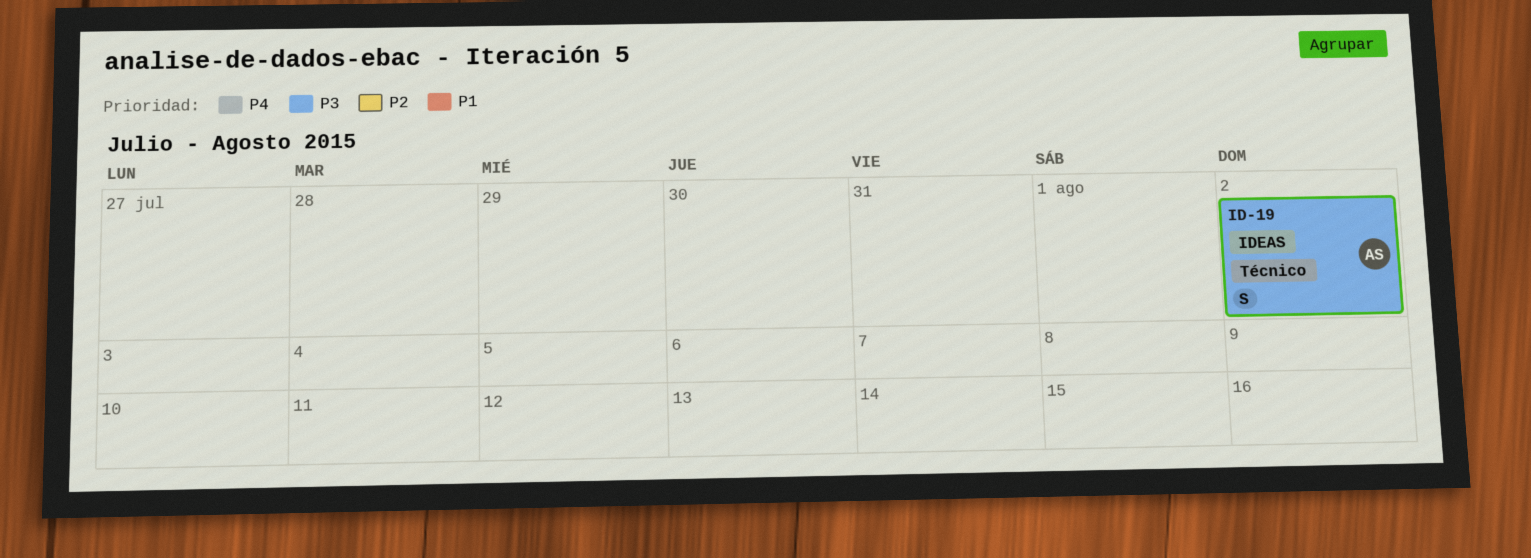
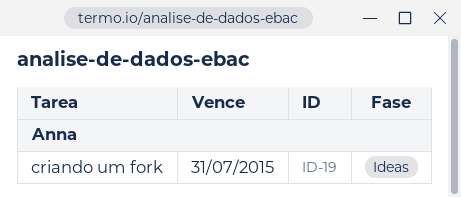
ID-19, due: Aug 2 -> Jul 31

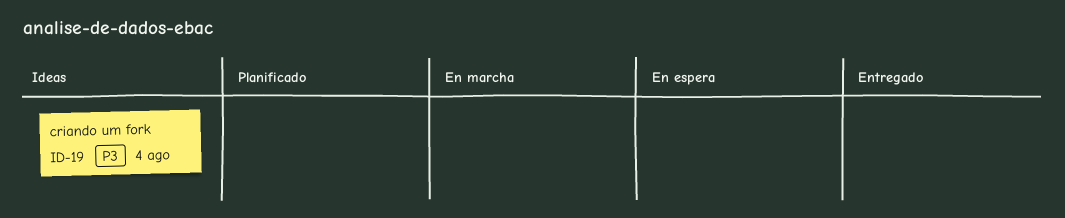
ID-19, due: Jul 31 -> Aug 4

